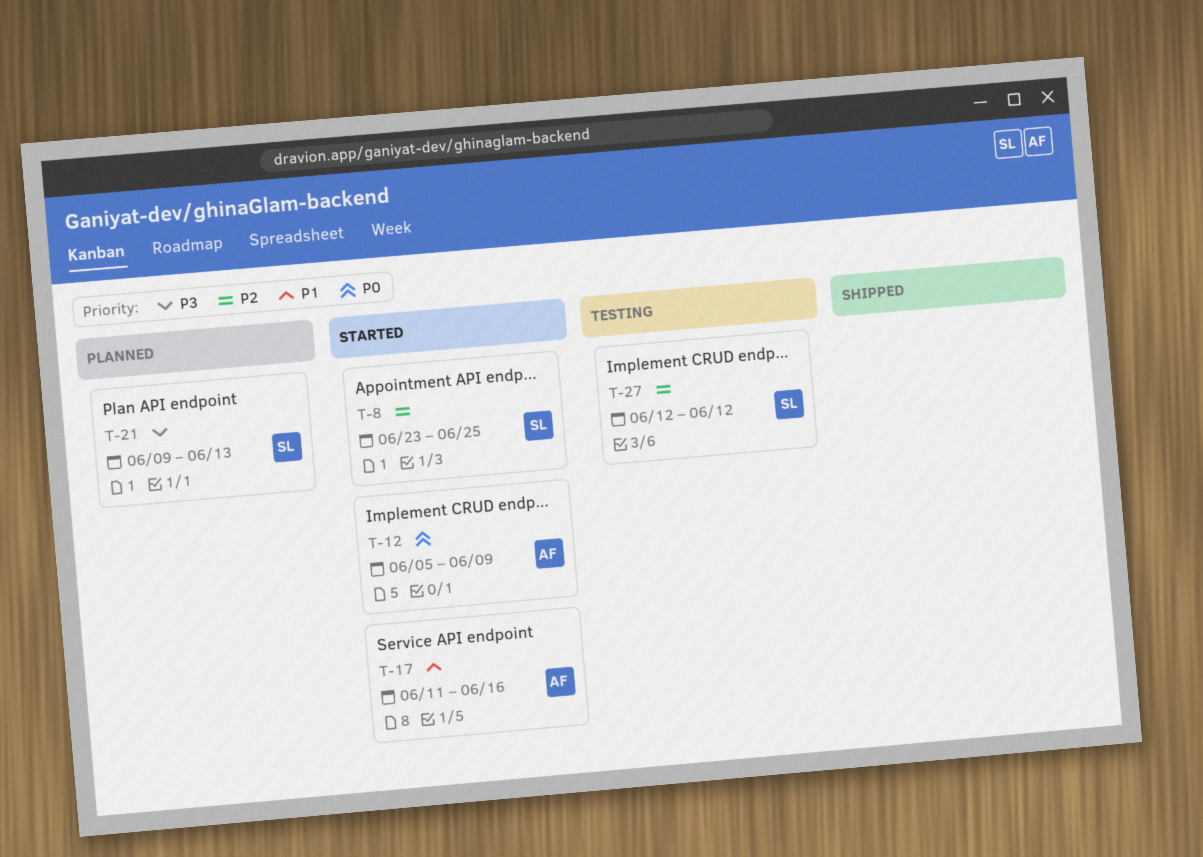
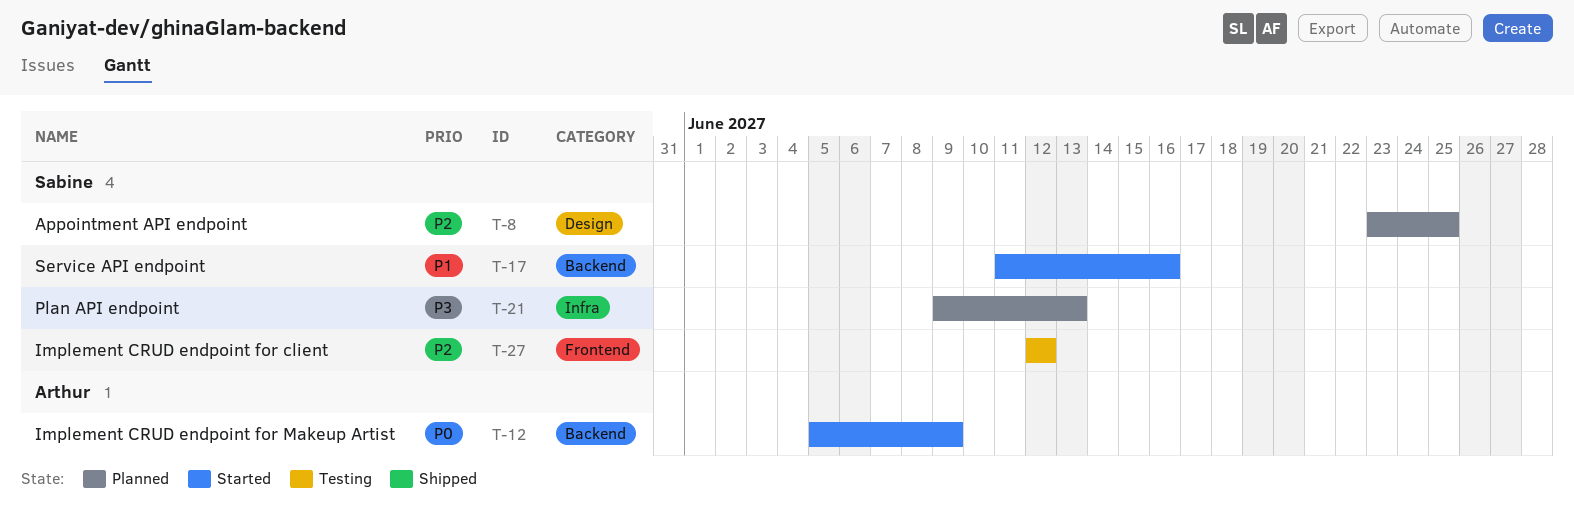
T-8, status: Started -> Planned
T-17, owner: Arthur -> Sabine

